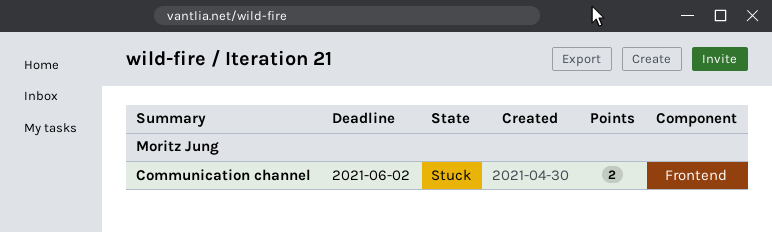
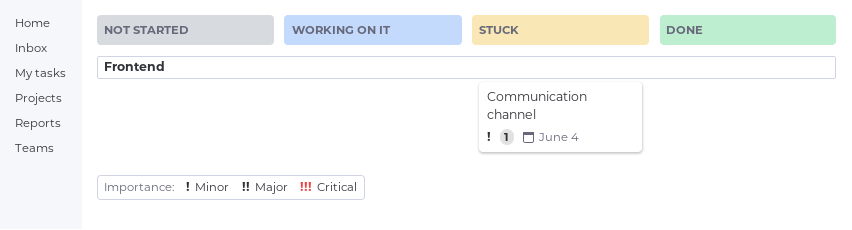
Communication channel, estimate: 2 -> 1
Communication channel, due: Jun 2 -> Jun 4

